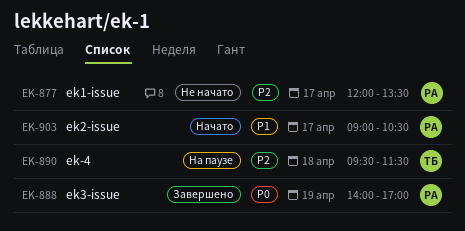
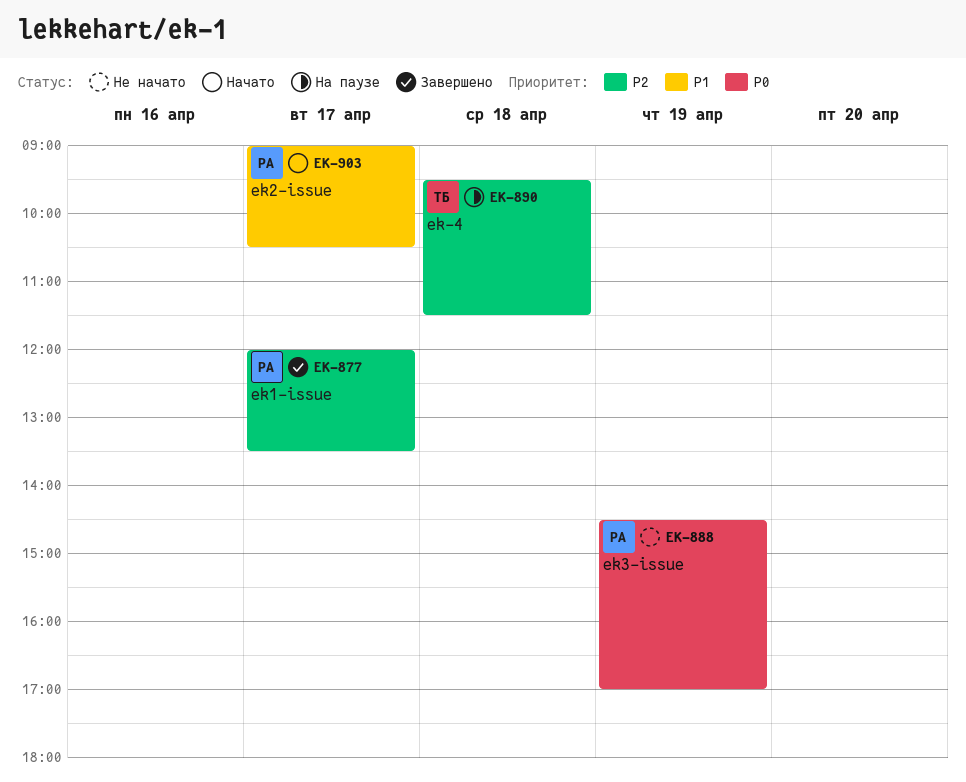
EK-877, status: Не начато -> Завершено
EK-888, status: Завершено -> Не начато
EK-888, begins: 14:00 -> 14:30

